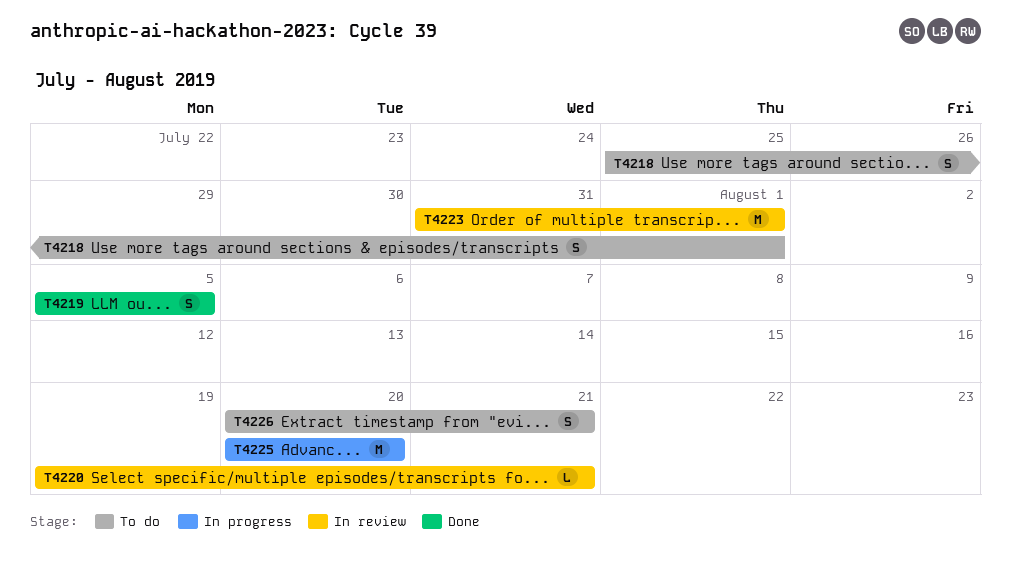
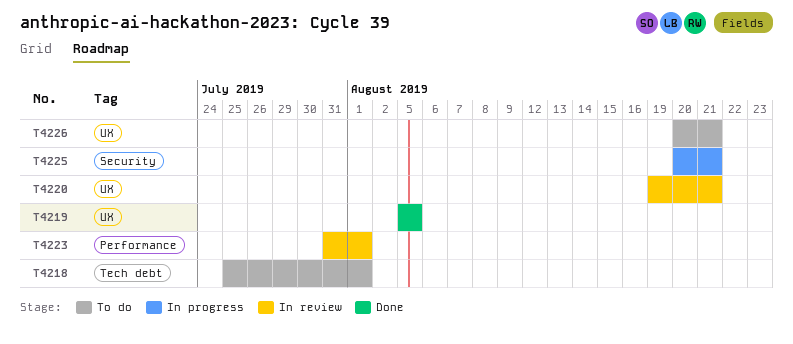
T4225, due: Aug 20 -> Aug 21

